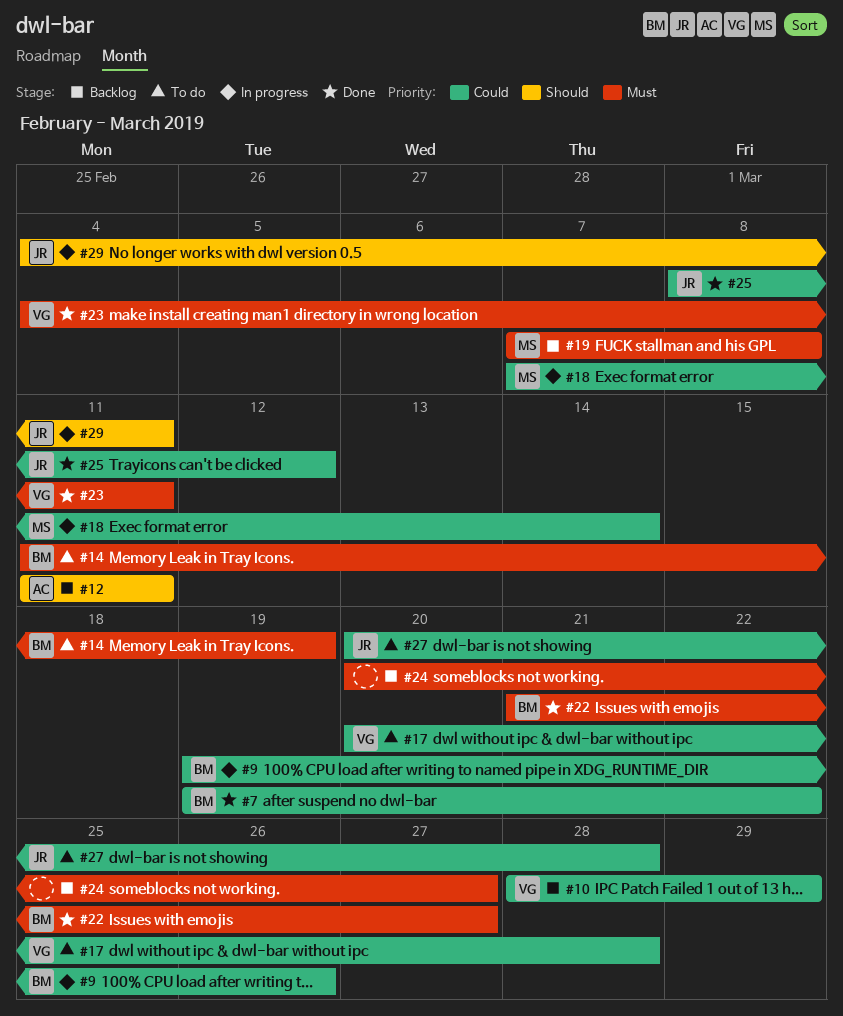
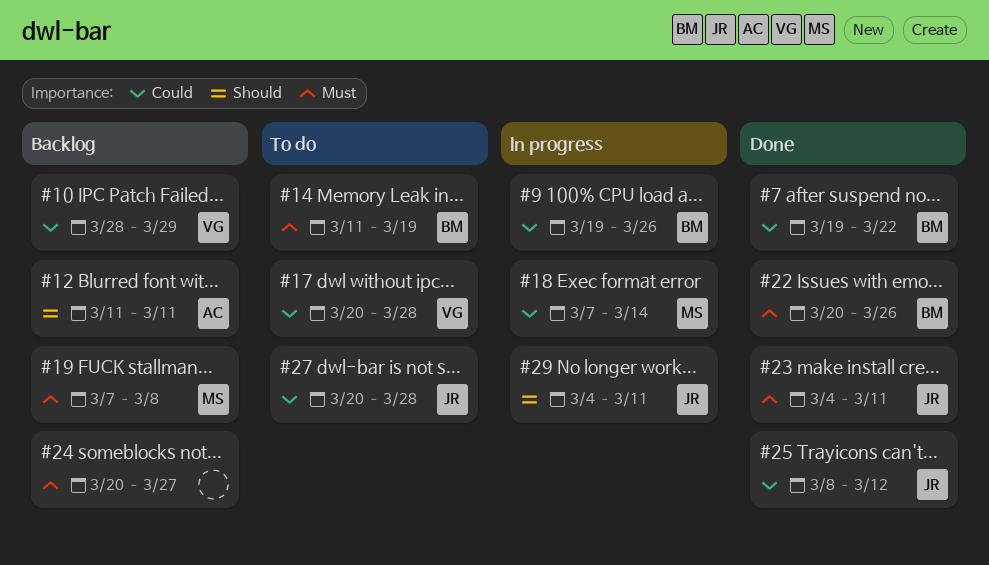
#22, start: Mar 21 -> Mar 20
#22, due: Mar 27 -> Mar 26
#23, owner: VG -> JR

